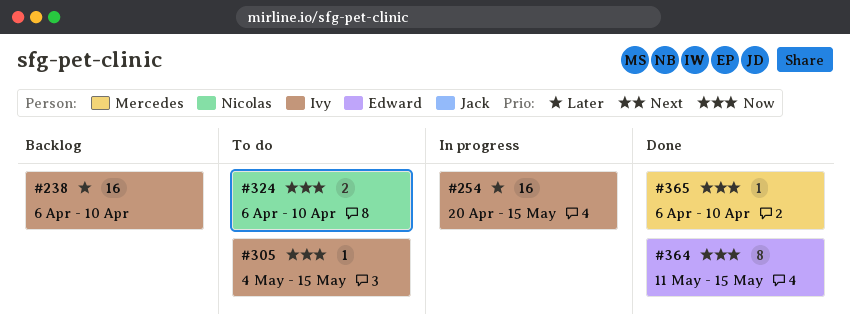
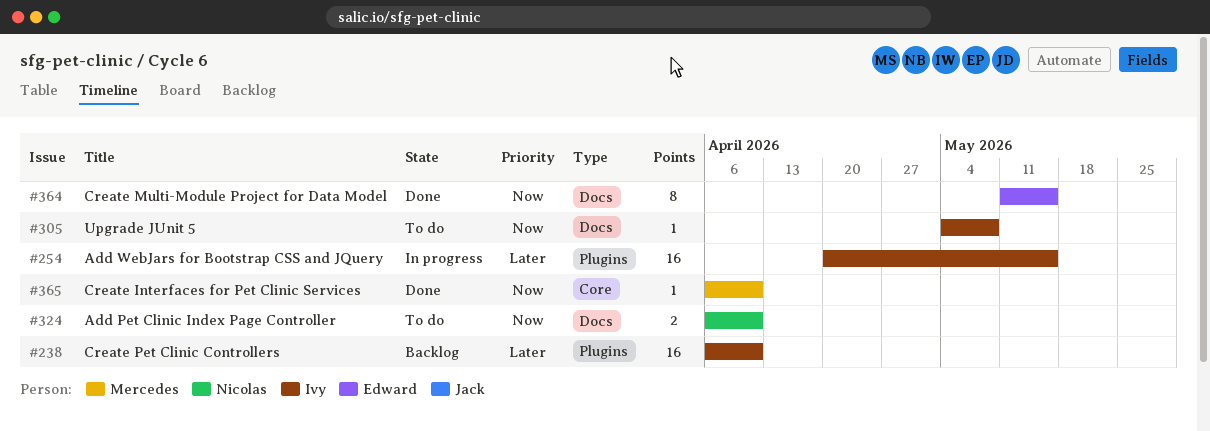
#305, due: May 15 -> May 8

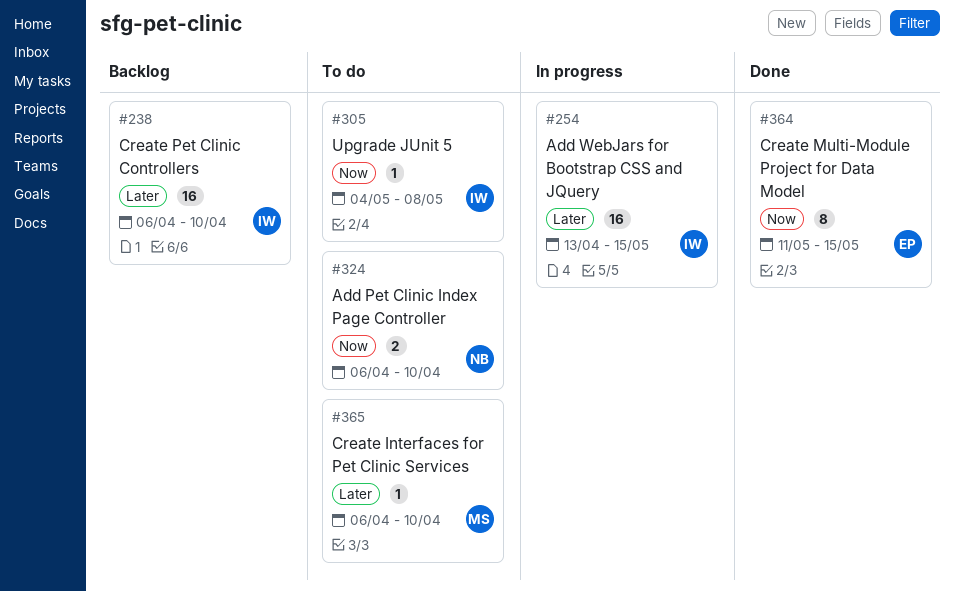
#254, start: Apr 20 -> Apr 13
#365, status: Done -> To do
#365, priority: Now -> Later

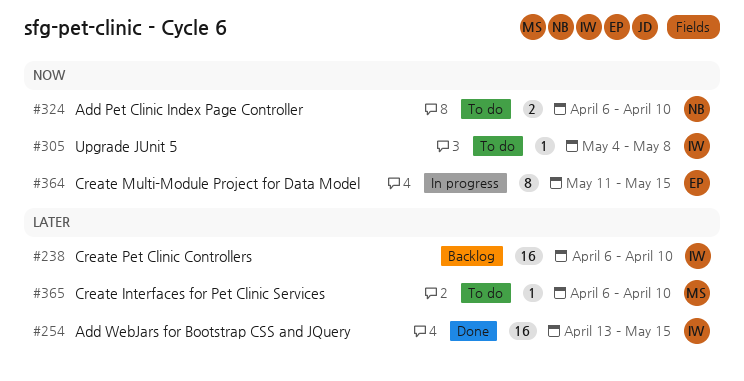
#254, status: In progress -> Done
#364, status: Done -> In progress

